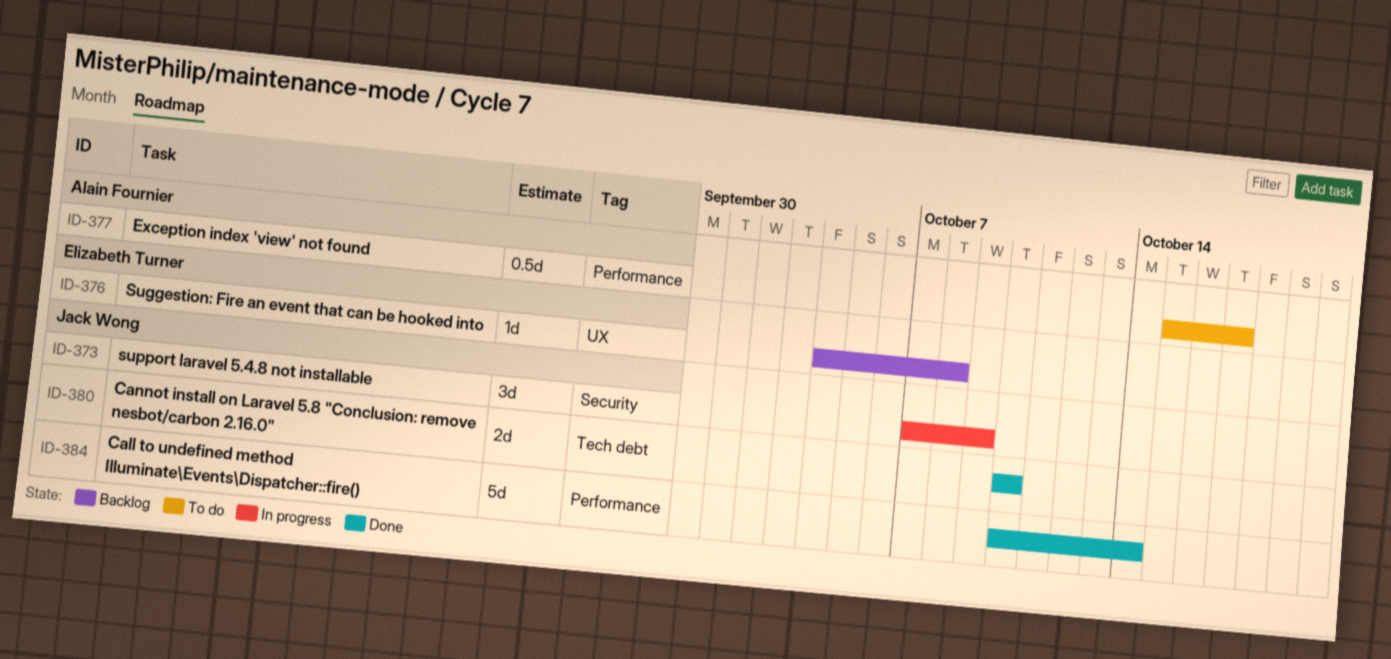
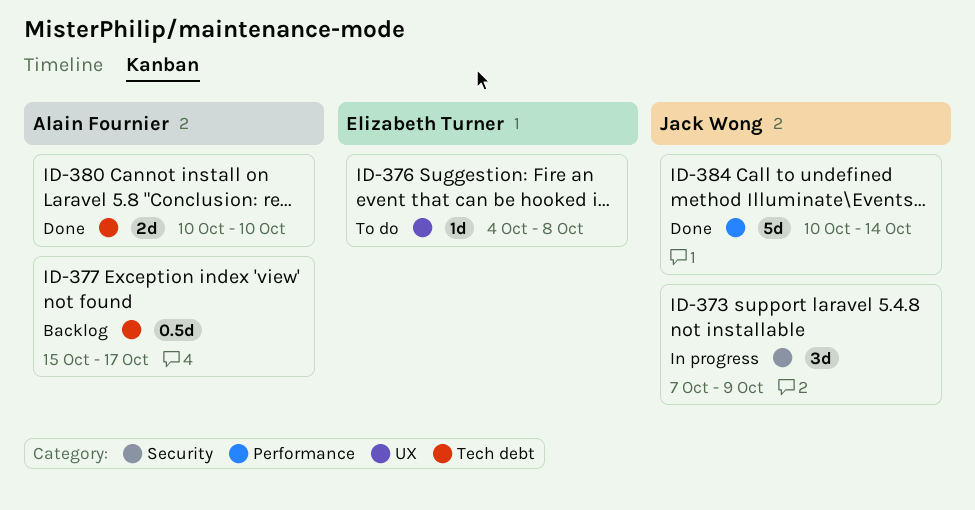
ID-376, status: Backlog -> To do
ID-377, status: To do -> Backlog
ID-377, label: Performance -> Tech debt
ID-380, owner: Jack Wong -> Alain Fournier

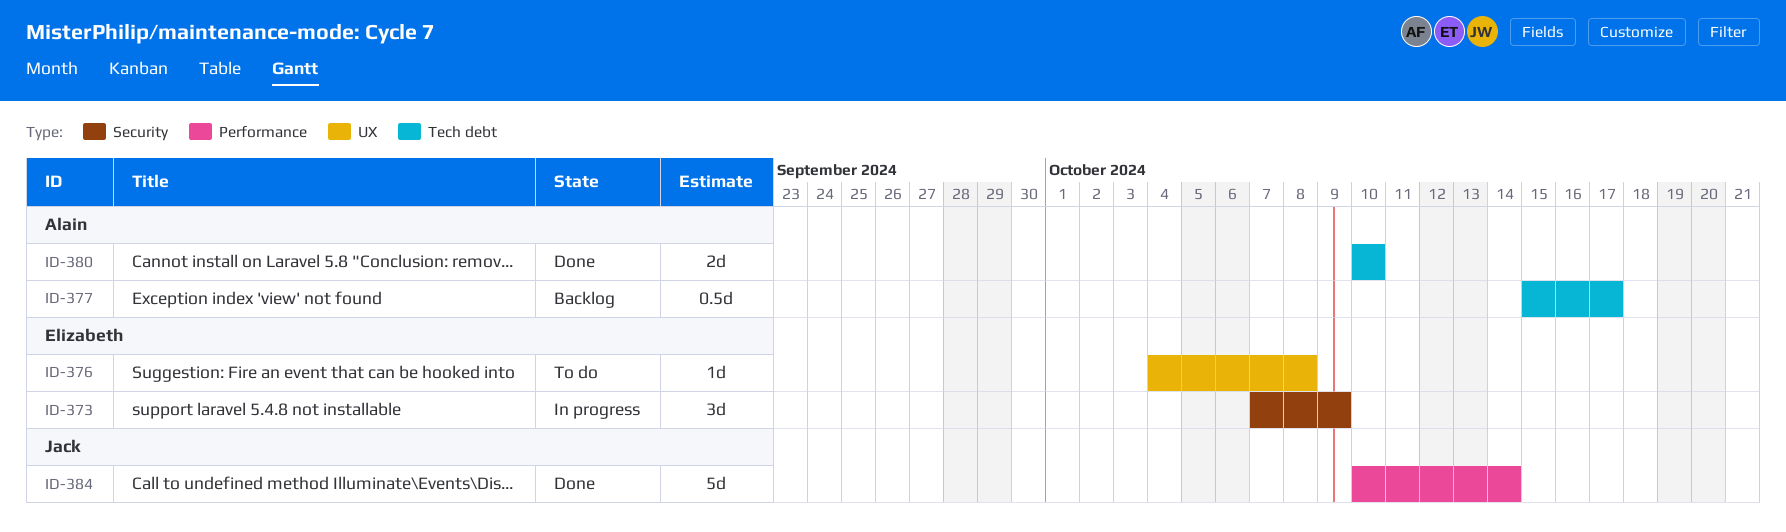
ID-373, owner: Jack Wong -> Elizabeth Turner

